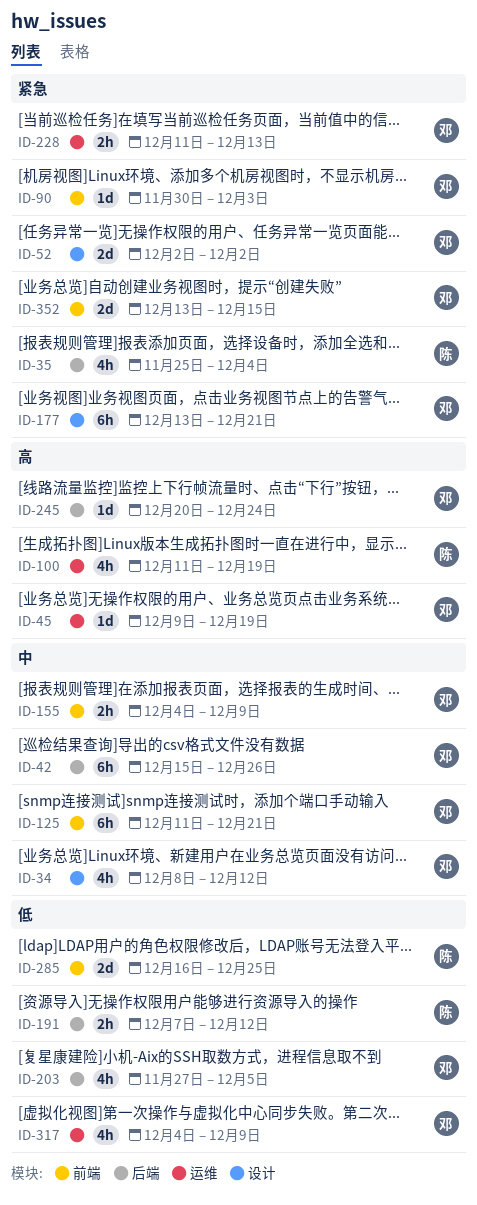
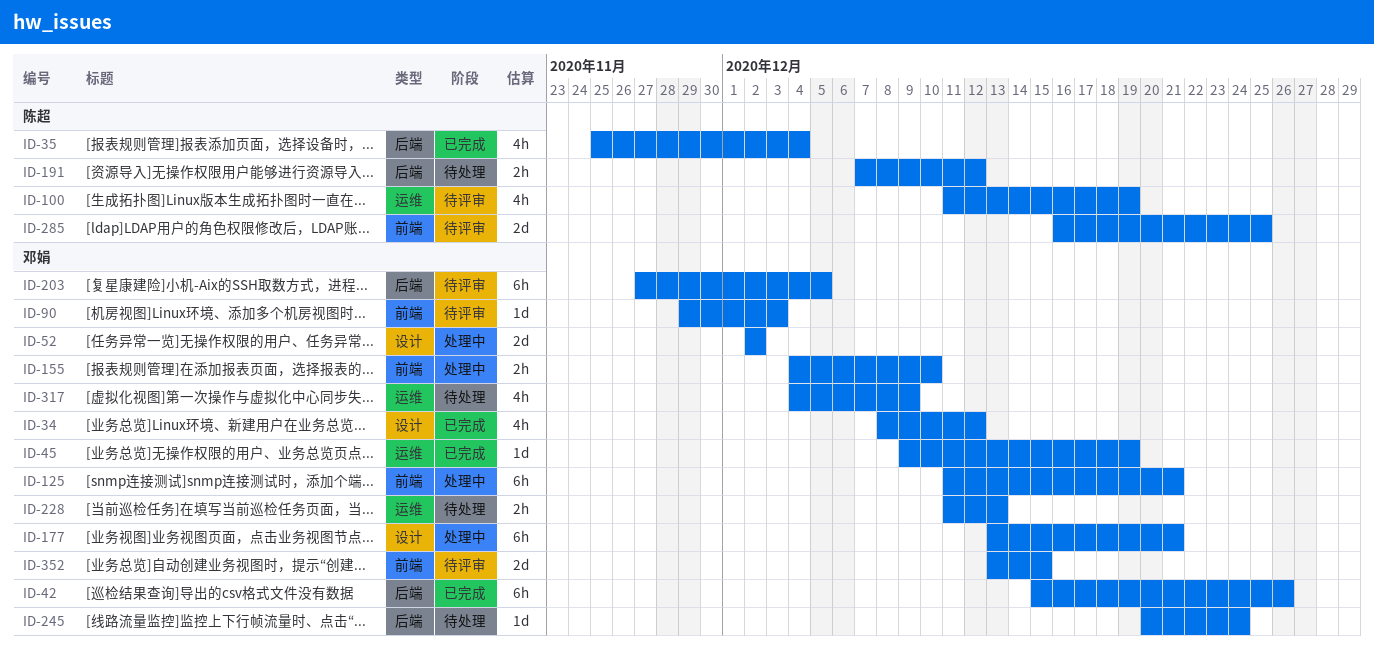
ID-90, start: Nov 30 -> Nov 29
ID-155, due: Dec 9 -> Dec 10
ID-203, estimate: 4h -> 6h

